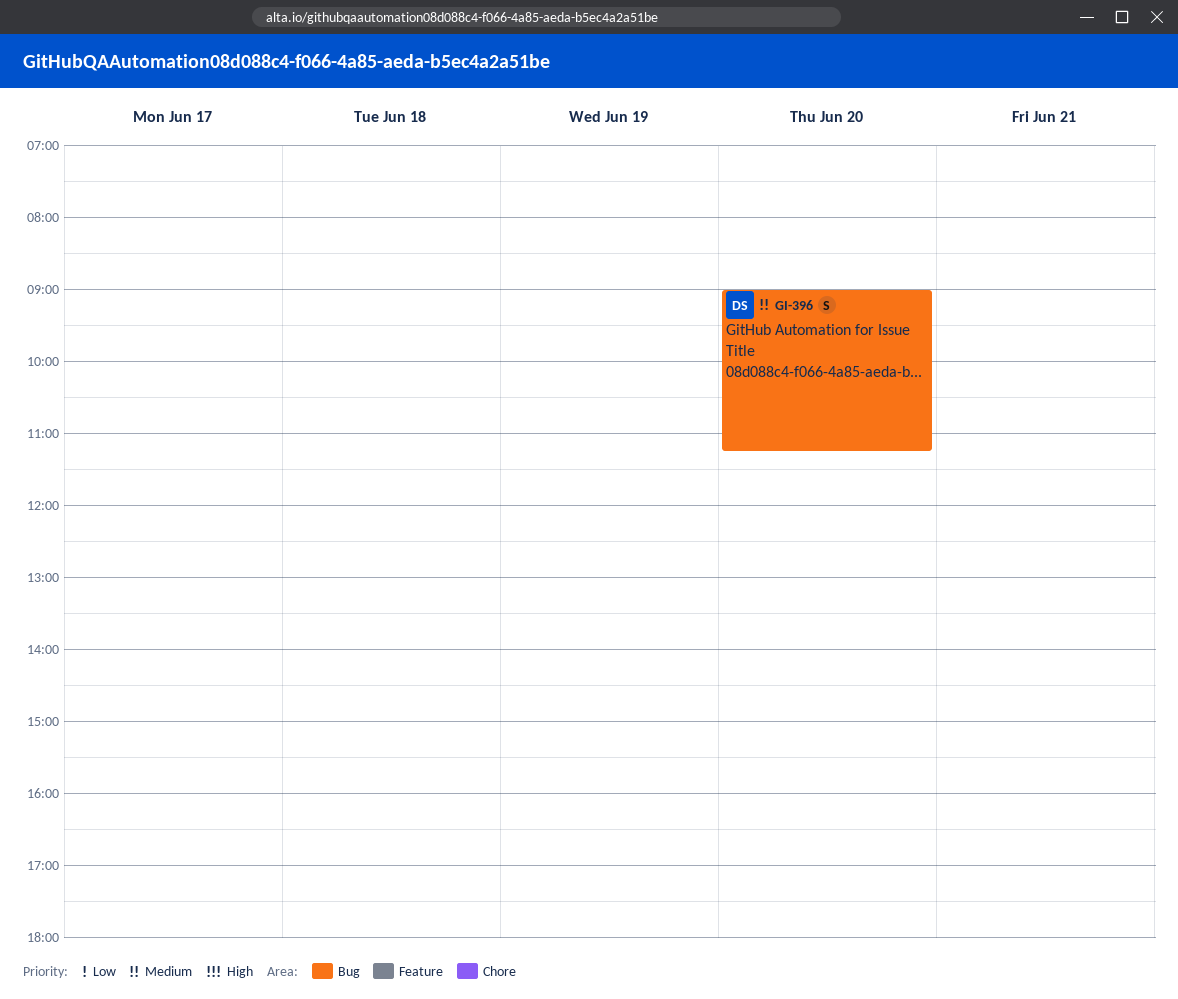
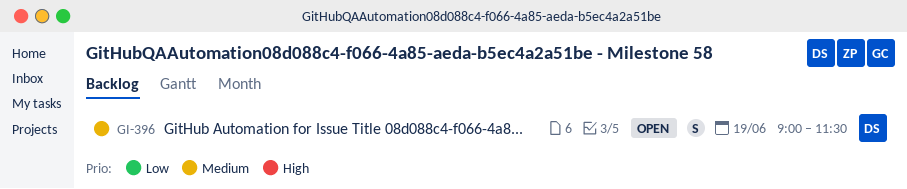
GI-396, day: Jun 20 -> Jun 19
GI-396, ends: 11:15 -> 11:30

